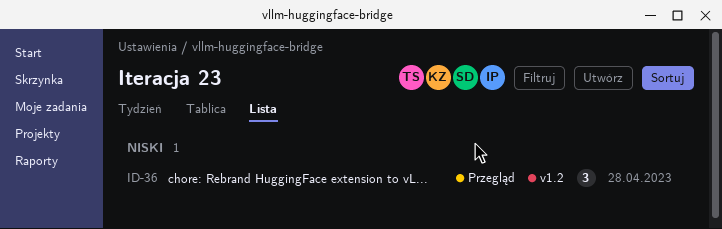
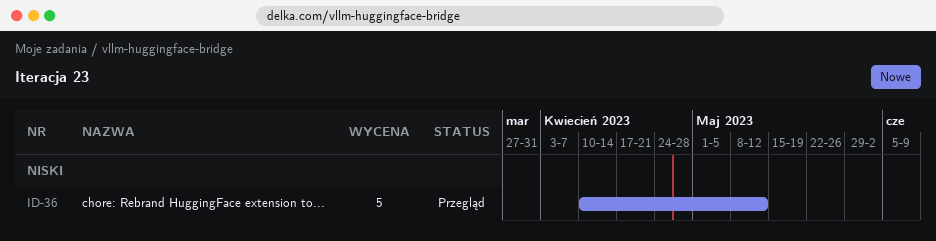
ID-36, estimate: 3 -> 5
ID-36, due: Apr 28 -> May 12

